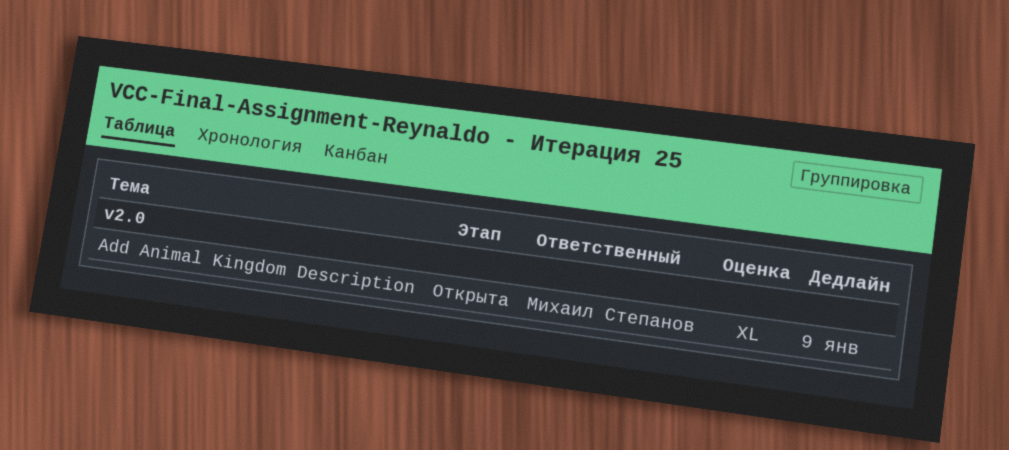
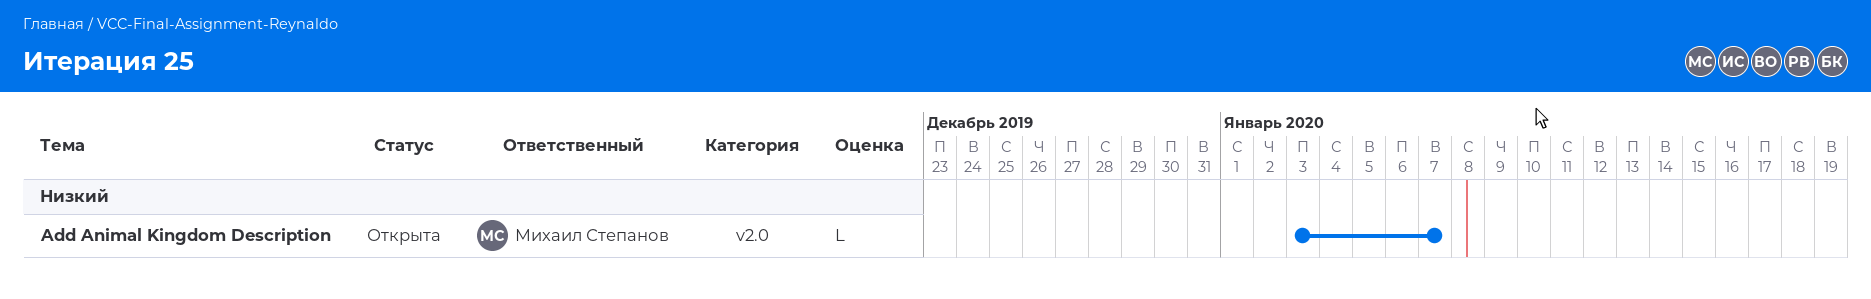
Add Animal Kingdom Description, estimate: XL -> L
Add Animal Kingdom Description, due: Jan 9 -> Jan 7

